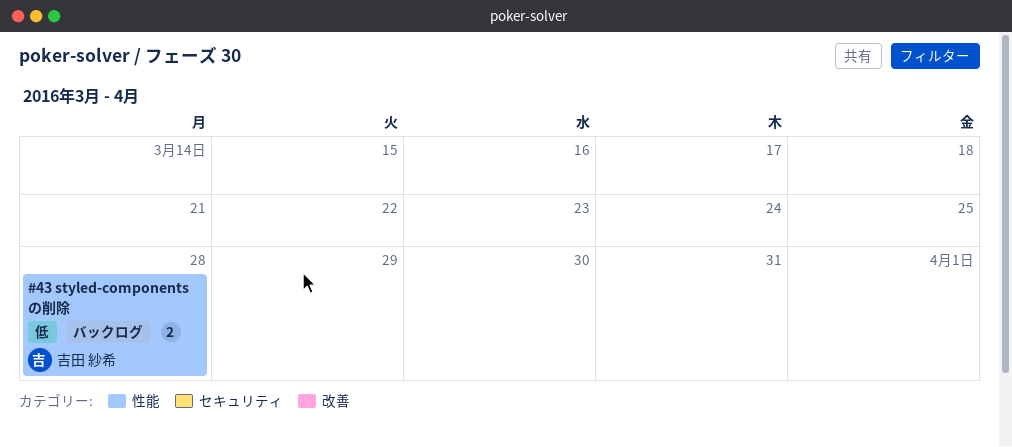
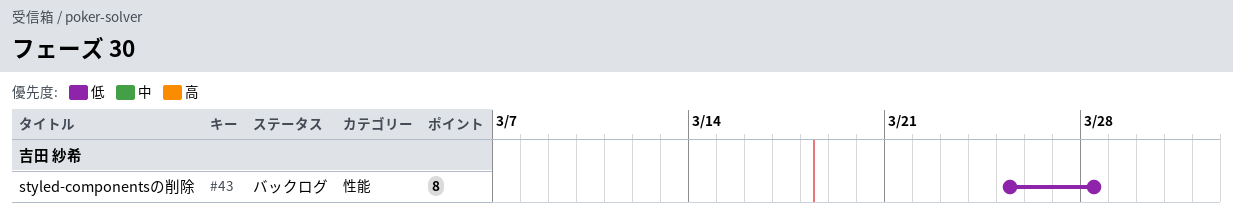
#43, estimate: 2 -> 8

